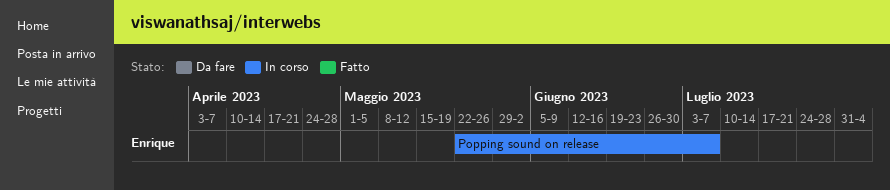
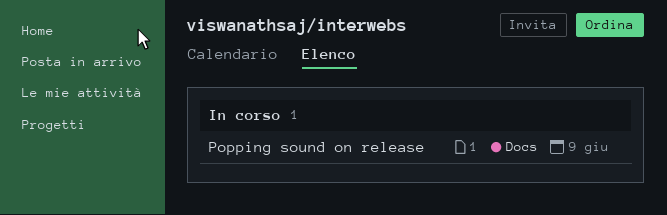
Popping sound on release, due: Jul 7 -> Jun 9

